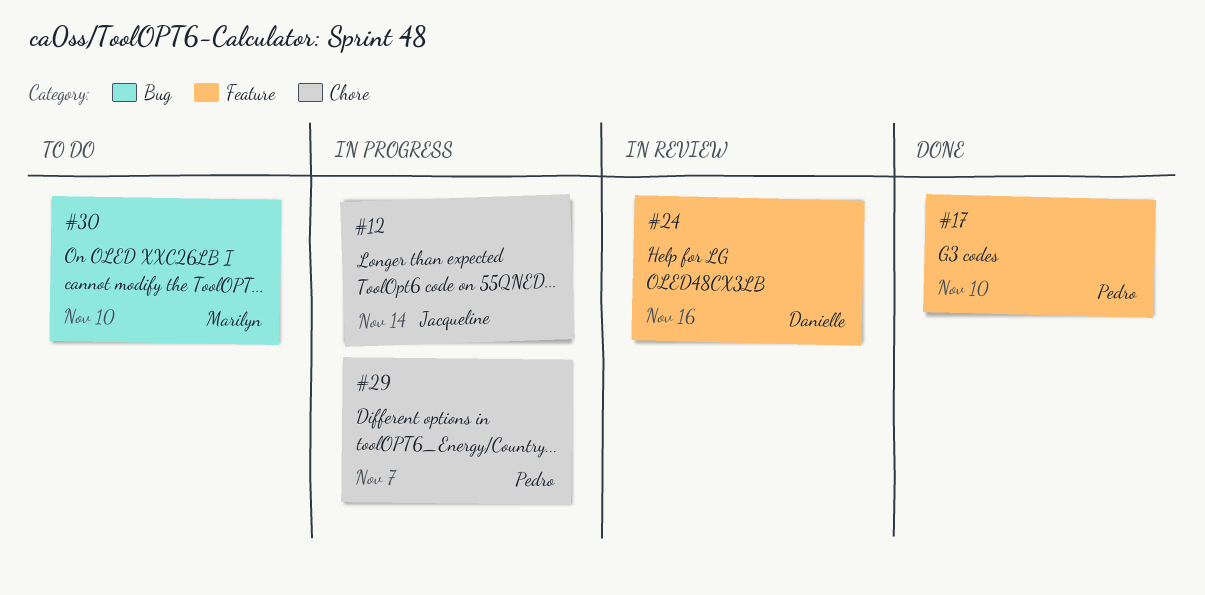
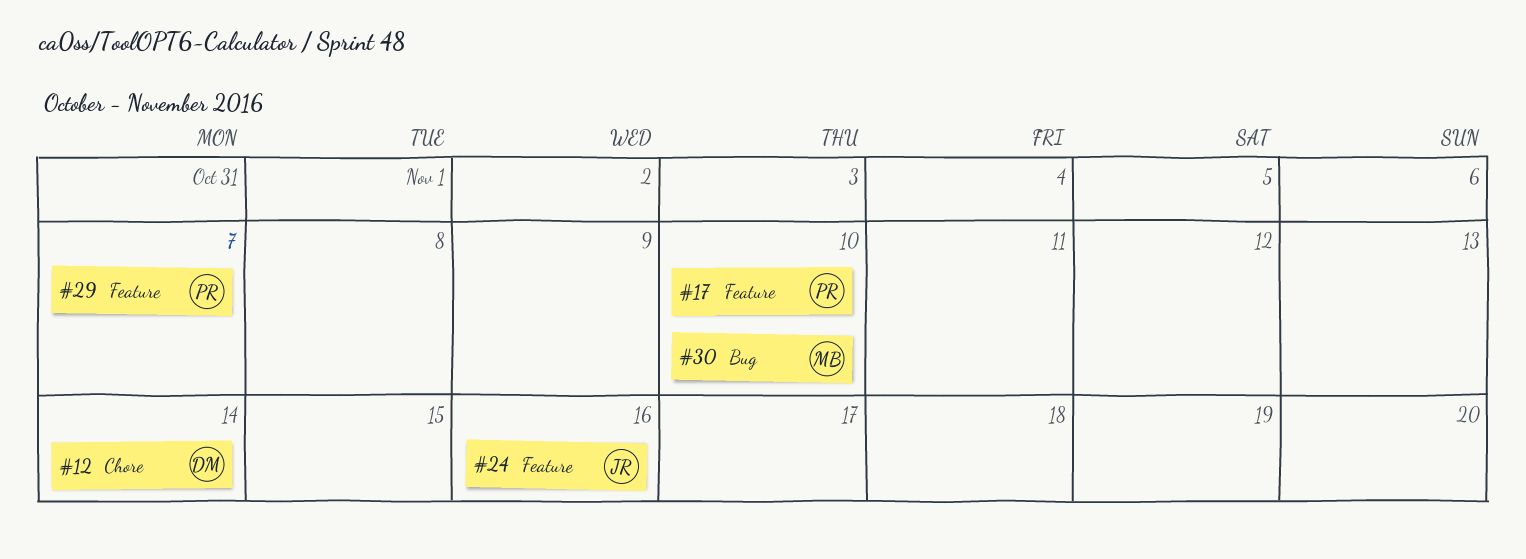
#12, owner: Jacqueline -> Danielle
#24, owner: Danielle -> Jacqueline
#29, label: Chore -> Feature

